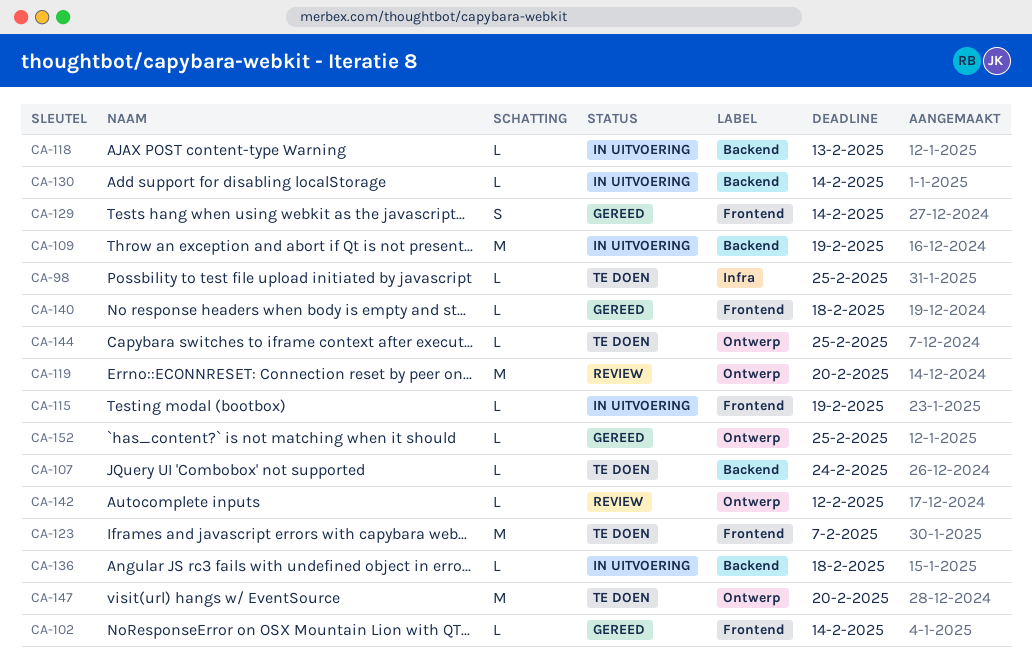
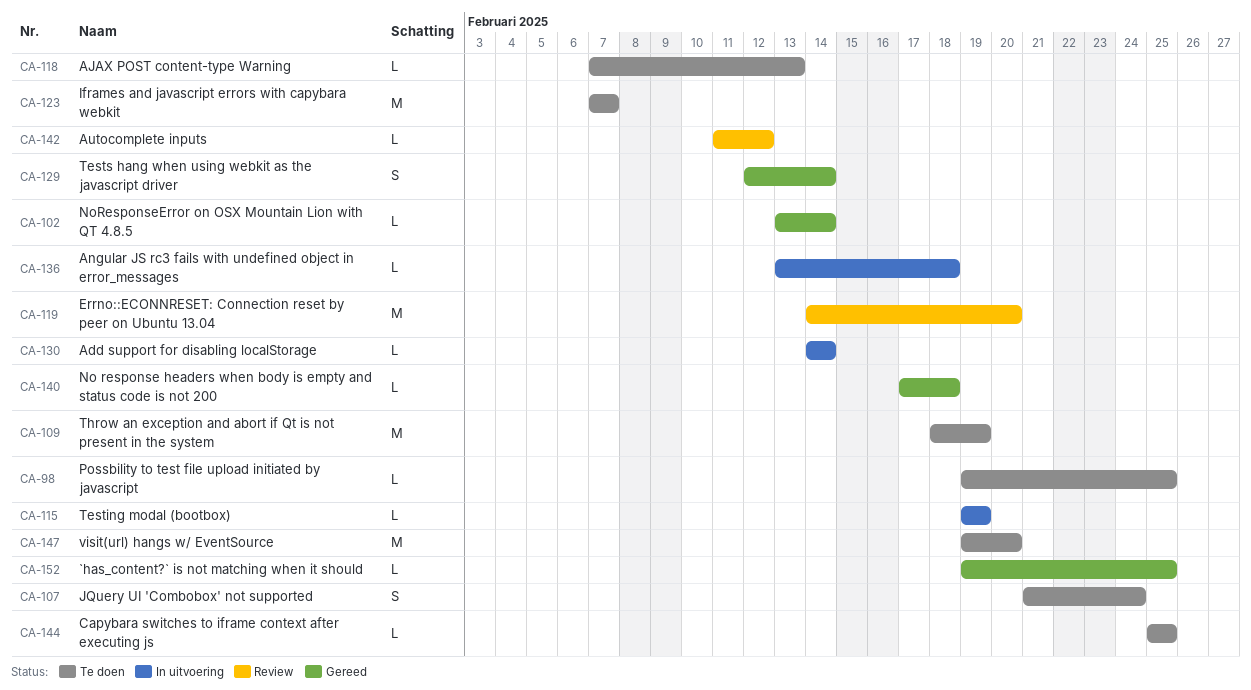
CA-107, estimate: L -> S
CA-109, status: In uitvoering -> Te doen
CA-118, status: In uitvoering -> Te doen

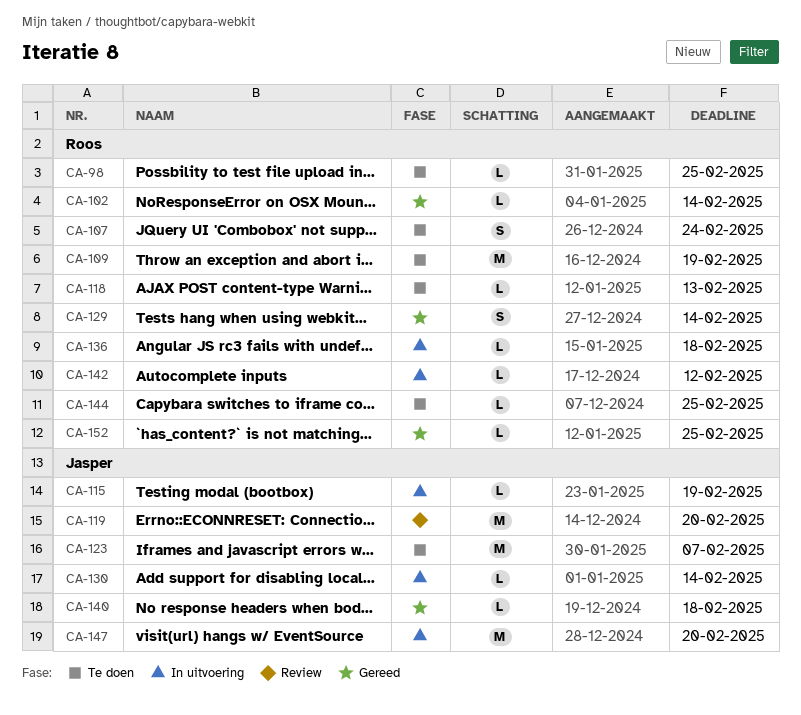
CA-142, status: Review -> In uitvoering
CA-147, status: Te doen -> In uitvoering

